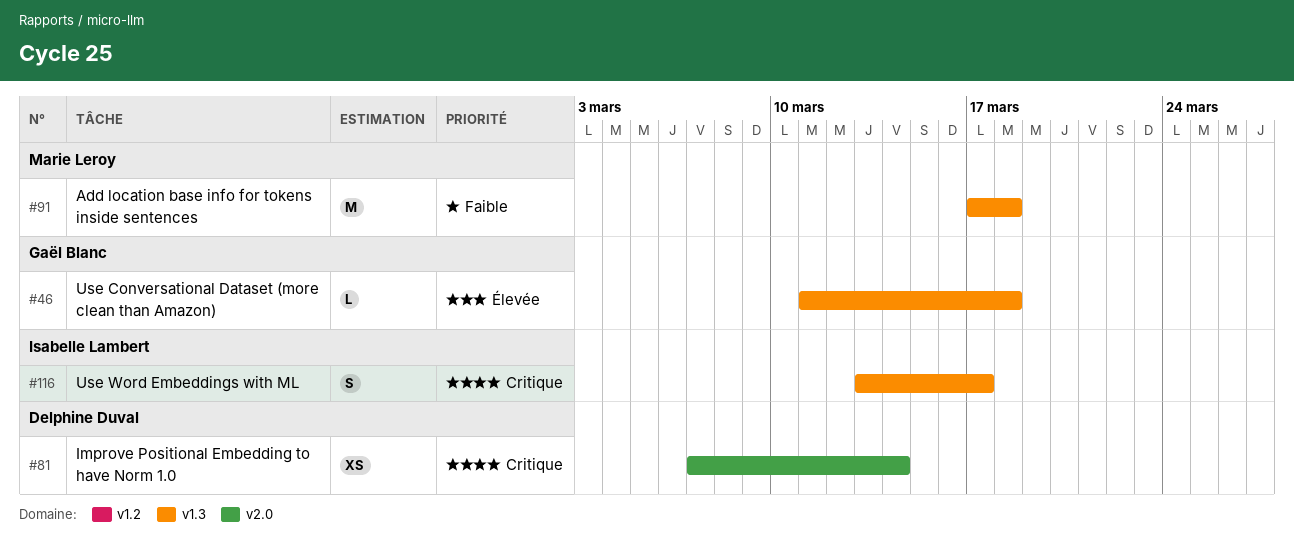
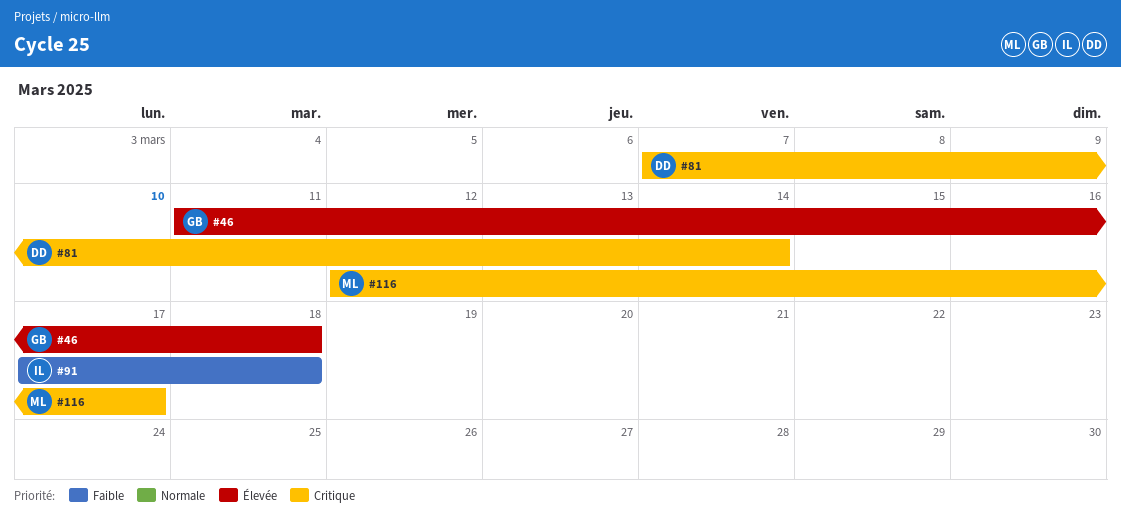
#91, owner: Marie Leroy -> Isabelle Lambert
#116, owner: Isabelle Lambert -> Marie Leroy
#116, start: Mar 13 -> Mar 12

